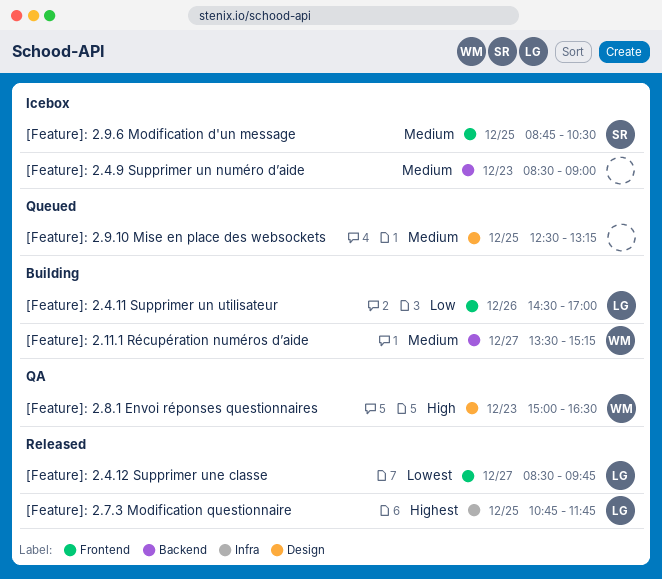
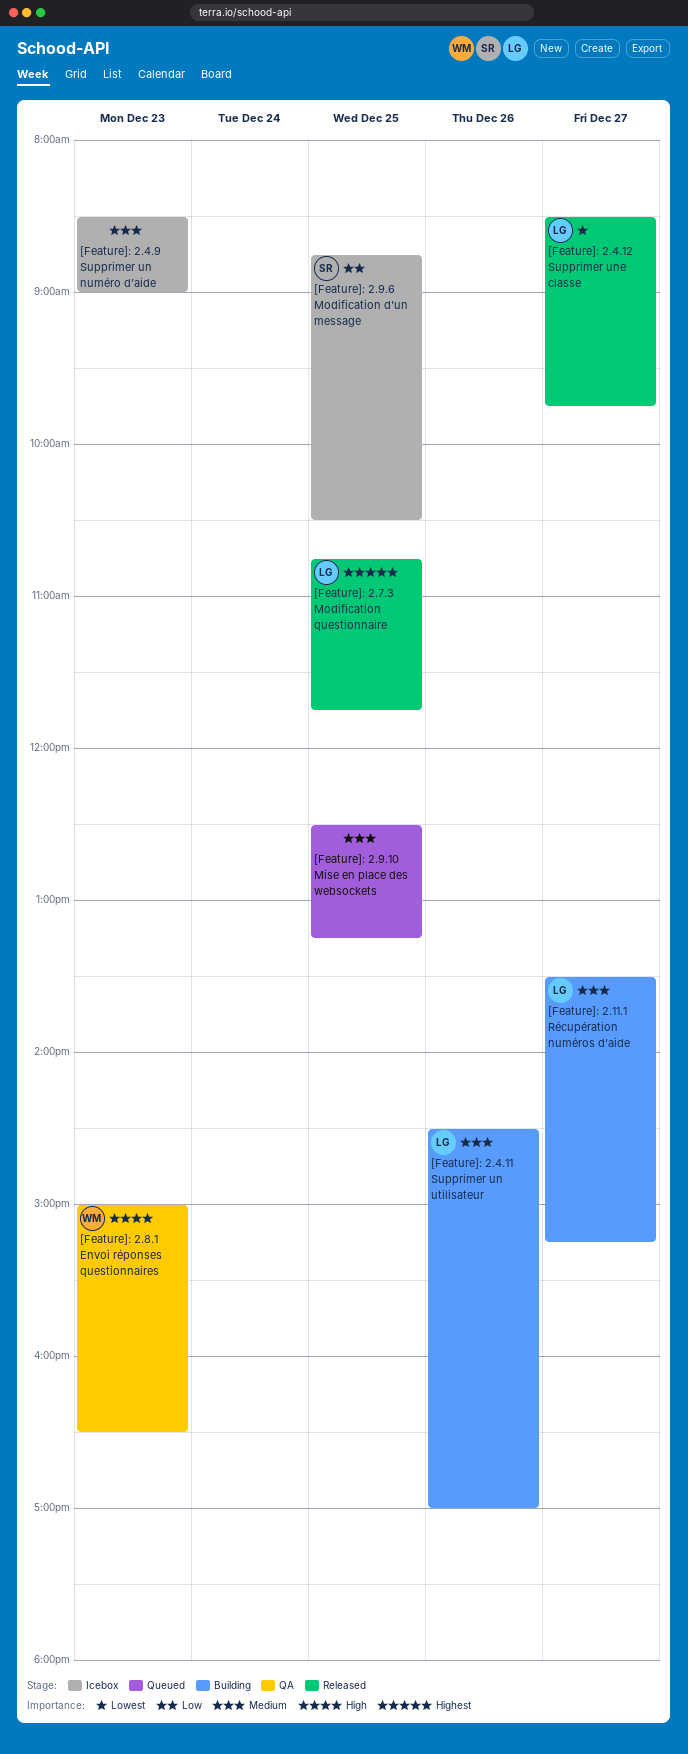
[Feature]: 2.11.1 Récupération numéros d’aide, owner: WM -> LG
[Feature]: 2.4.11 Supprimer un utilisateur, priority: Low -> Medium
[Feature]: 2.9.6 Modification d'un message, priority: Medium -> Low

